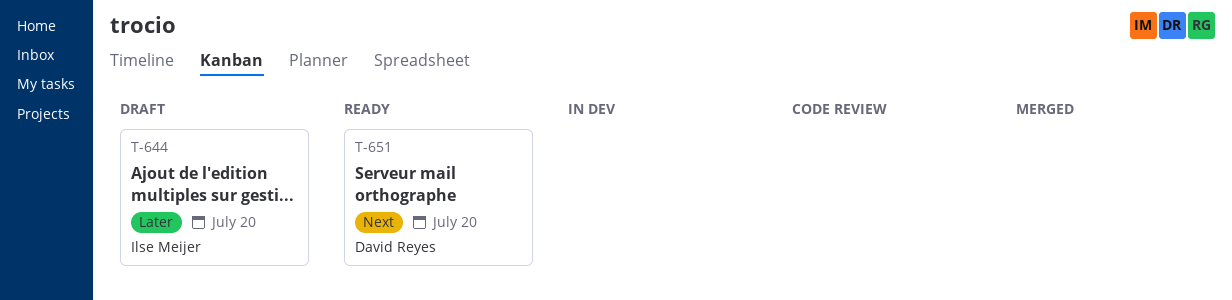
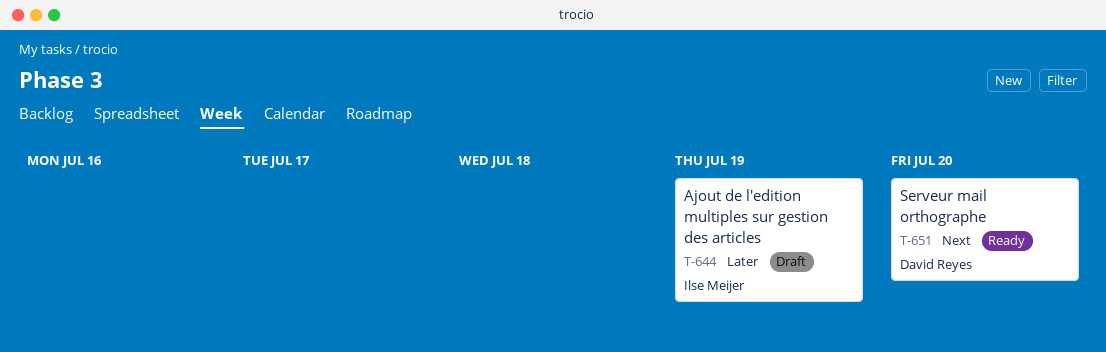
T-644, due: Jul 20 -> Jul 19

